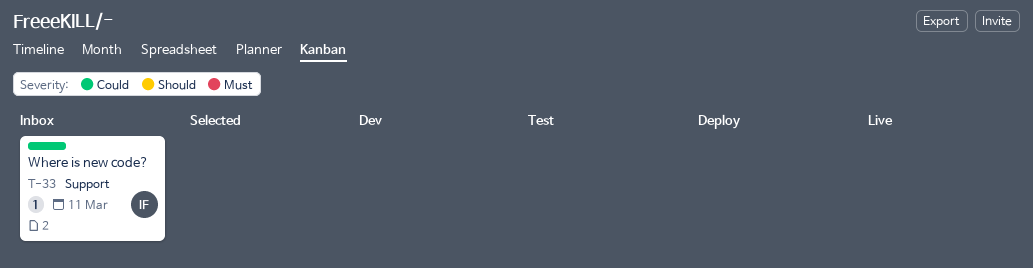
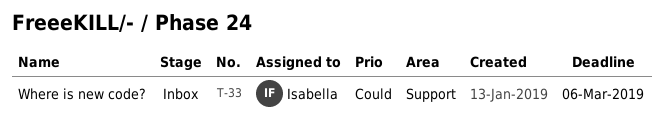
T-33, due: Mar 11 -> Mar 6

